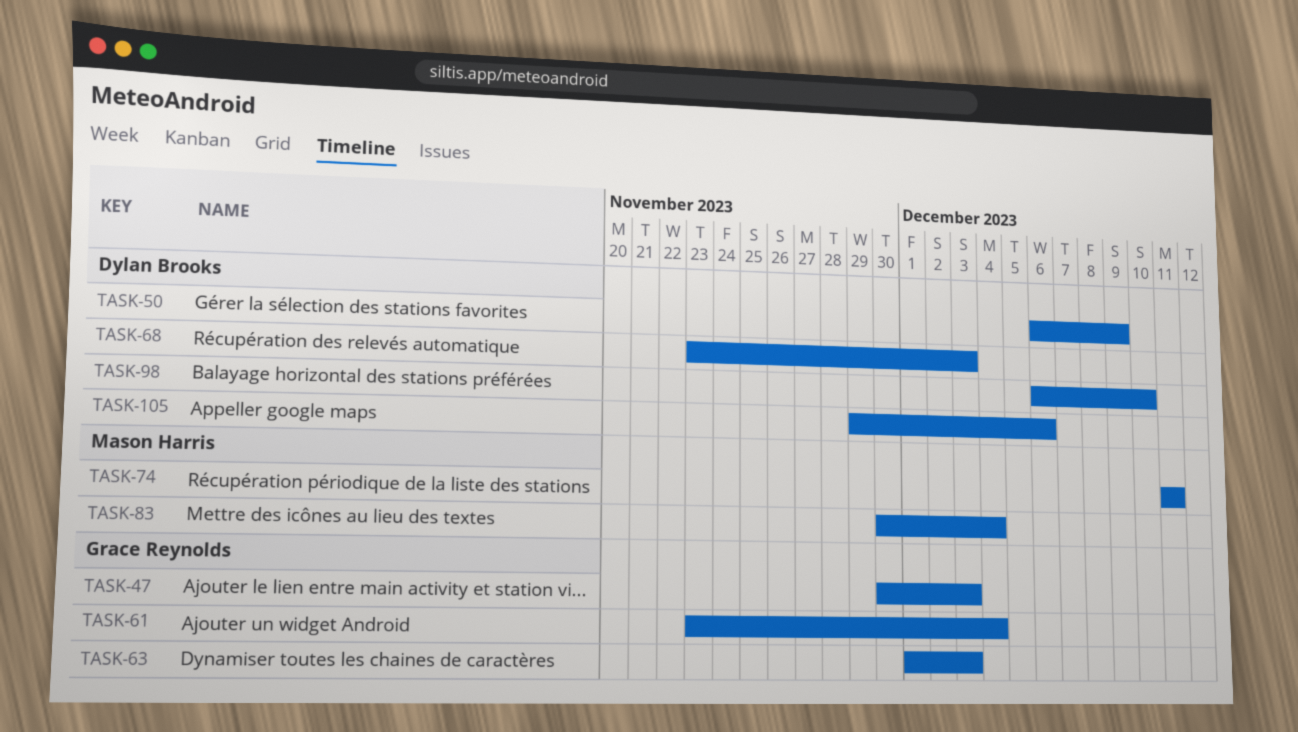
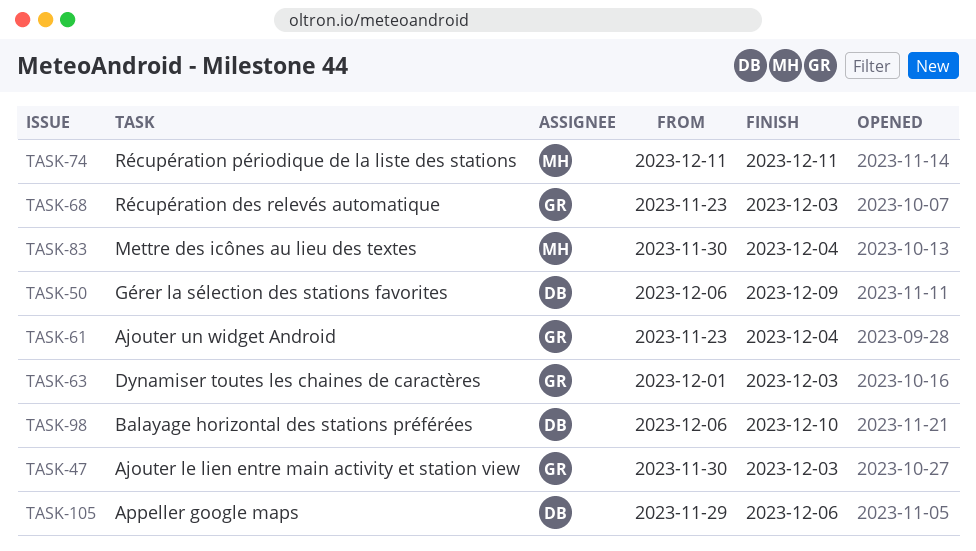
TASK-68, owner: Dylan Brooks -> Grace Reynolds

